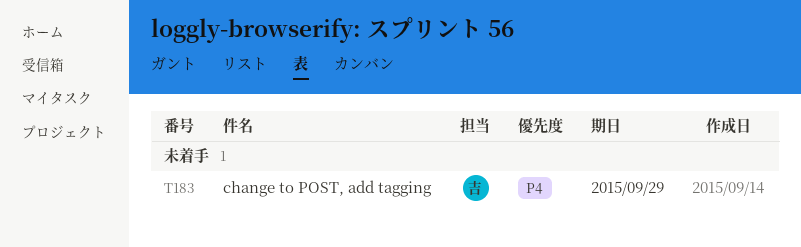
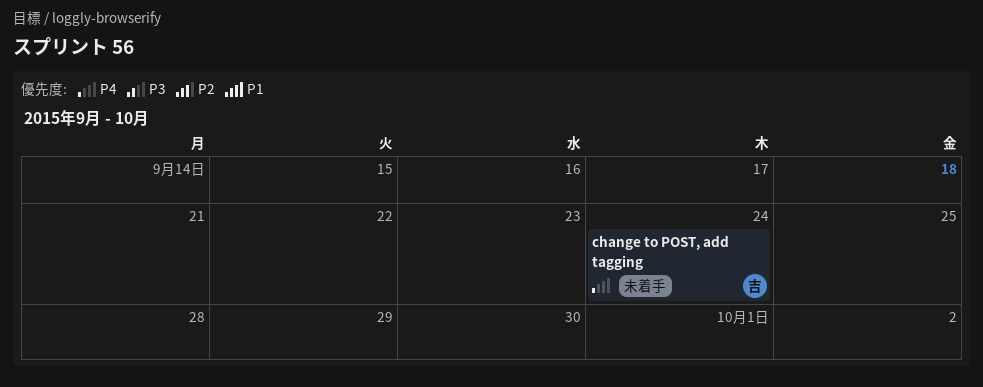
change to POST, add tagging, due: Sep 29 -> Sep 24

